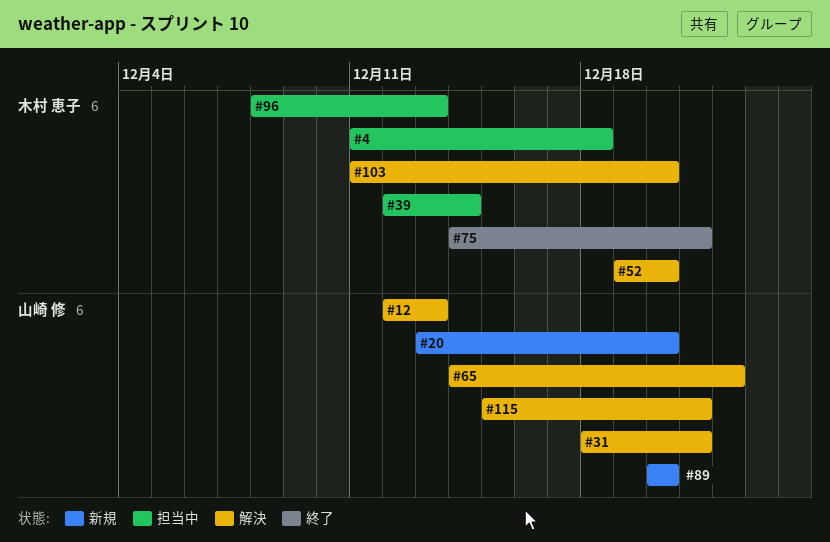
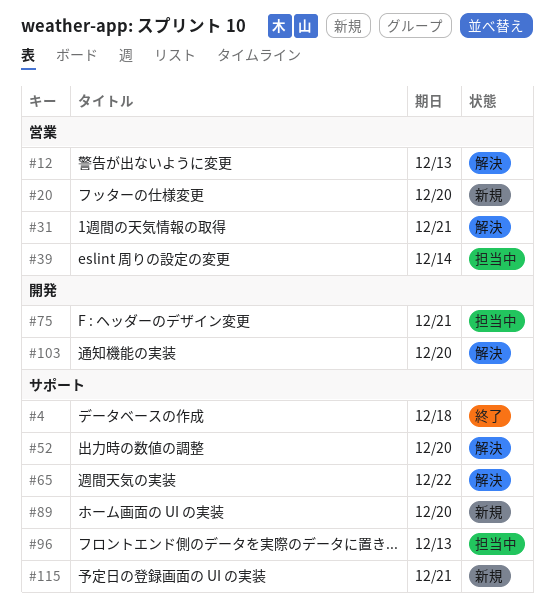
#4, status: 担当中 -> 終了
#75, status: 終了 -> 担当中
#115, status: 解決 -> 新規

